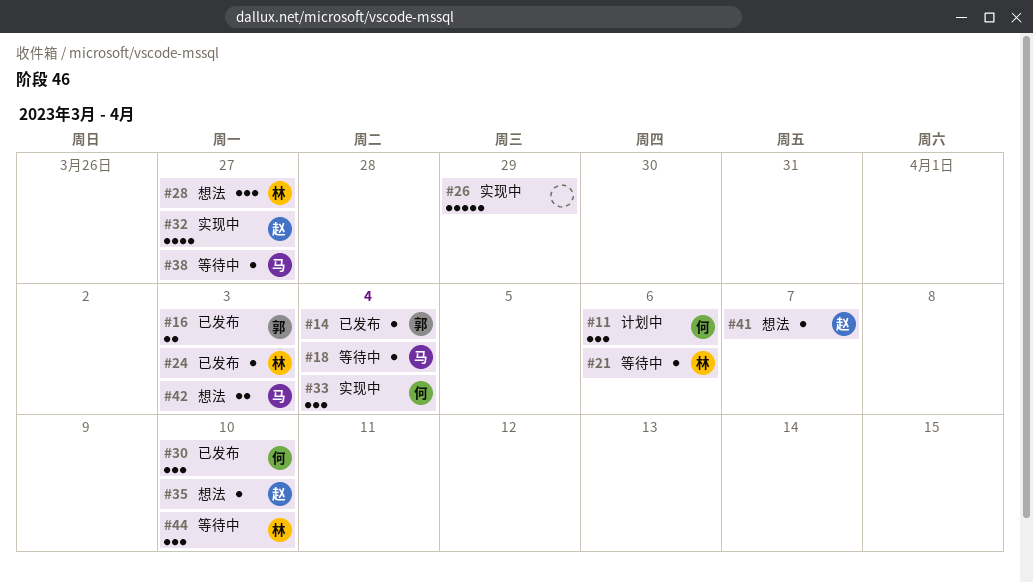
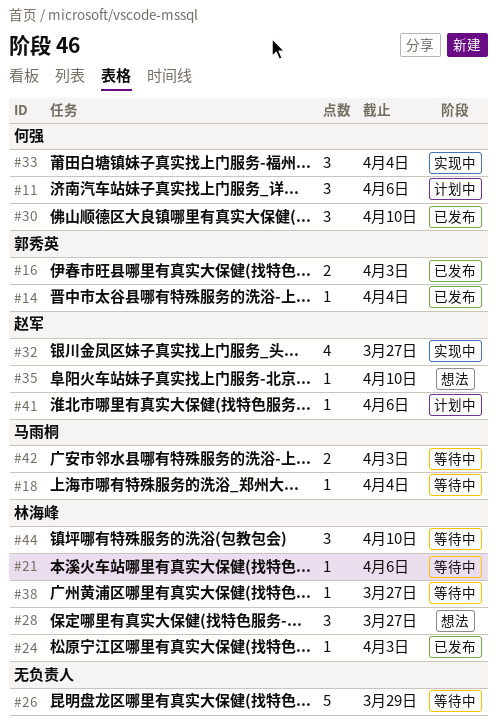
#26, status: 实现中 -> 等待中
#38, owner: 马雨桐 -> 林海峰
#41, status: 想法 -> 计划中
#41, due: Apr 7 -> Apr 6
#42, status: 想法 -> 等待中

